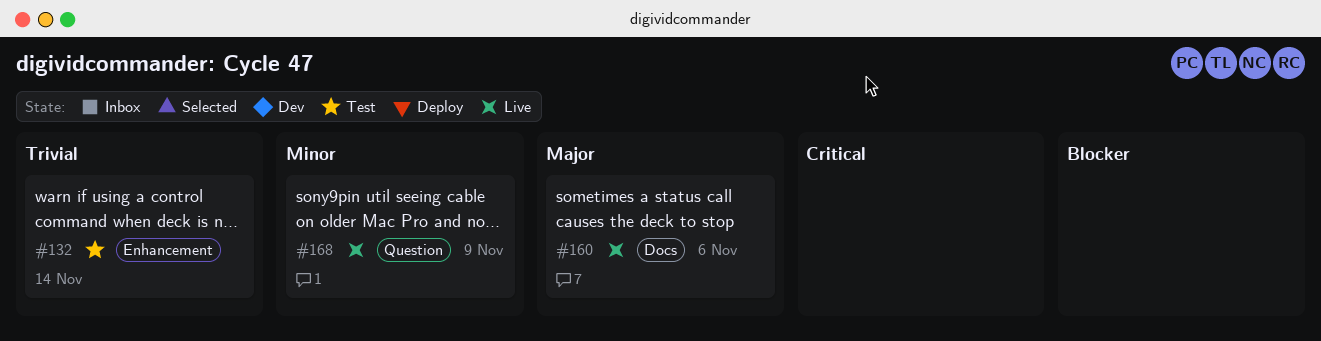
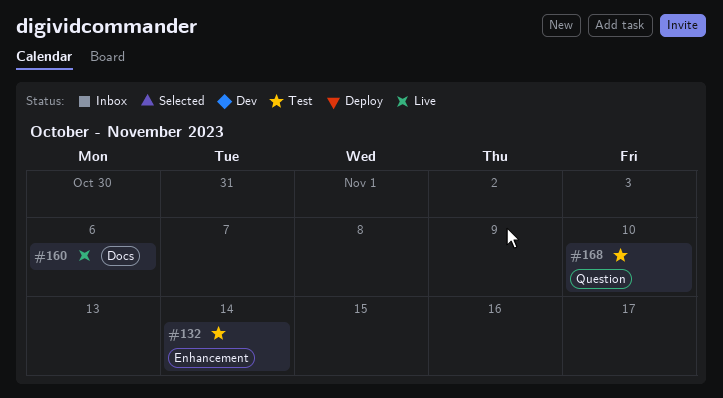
#168, status: Live -> Test
#168, due: Nov 9 -> Nov 10

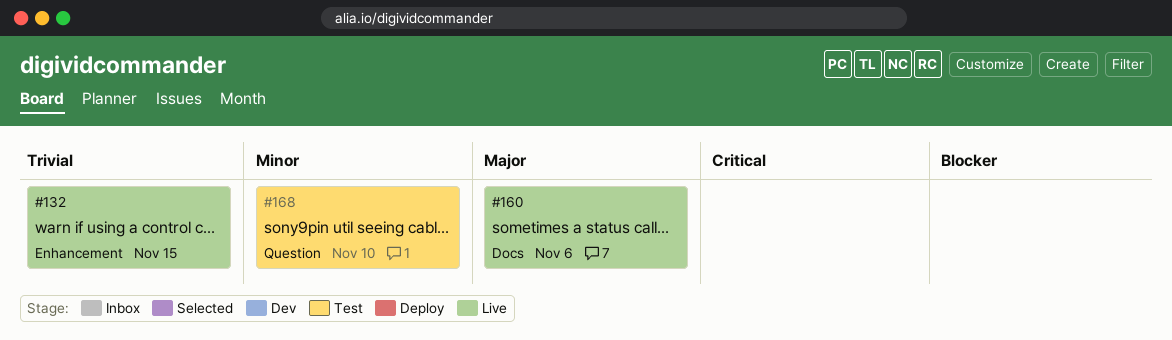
#132, status: Test -> Live
#132, due: Nov 14 -> Nov 15

